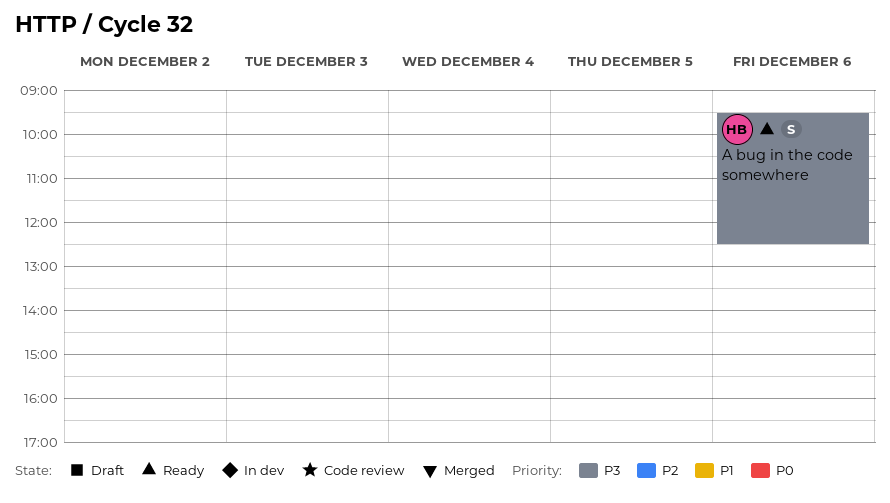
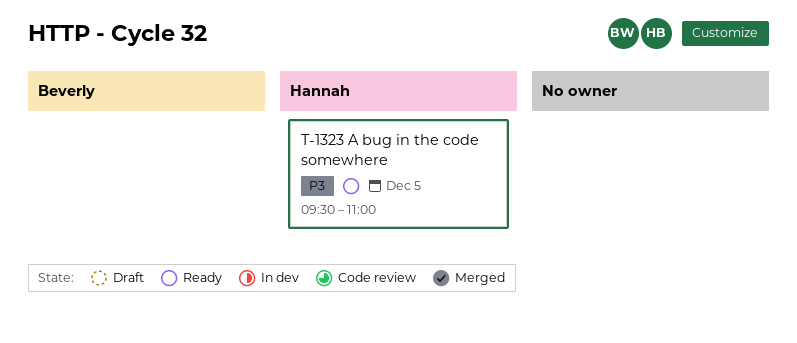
A bug in the code somewhere, day: Dec 6 -> Dec 5
A bug in the code somewhere, ends: 12:30 -> 11:00

